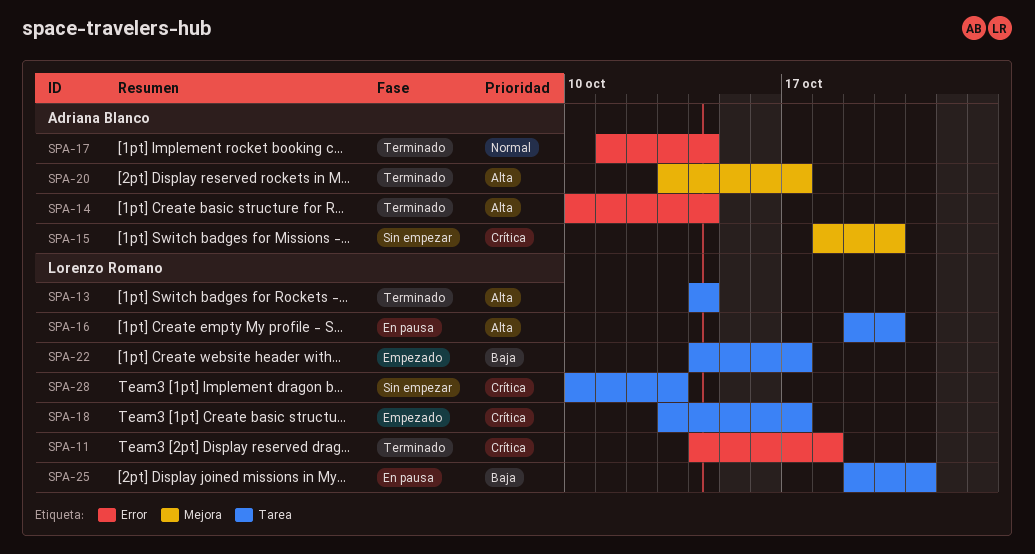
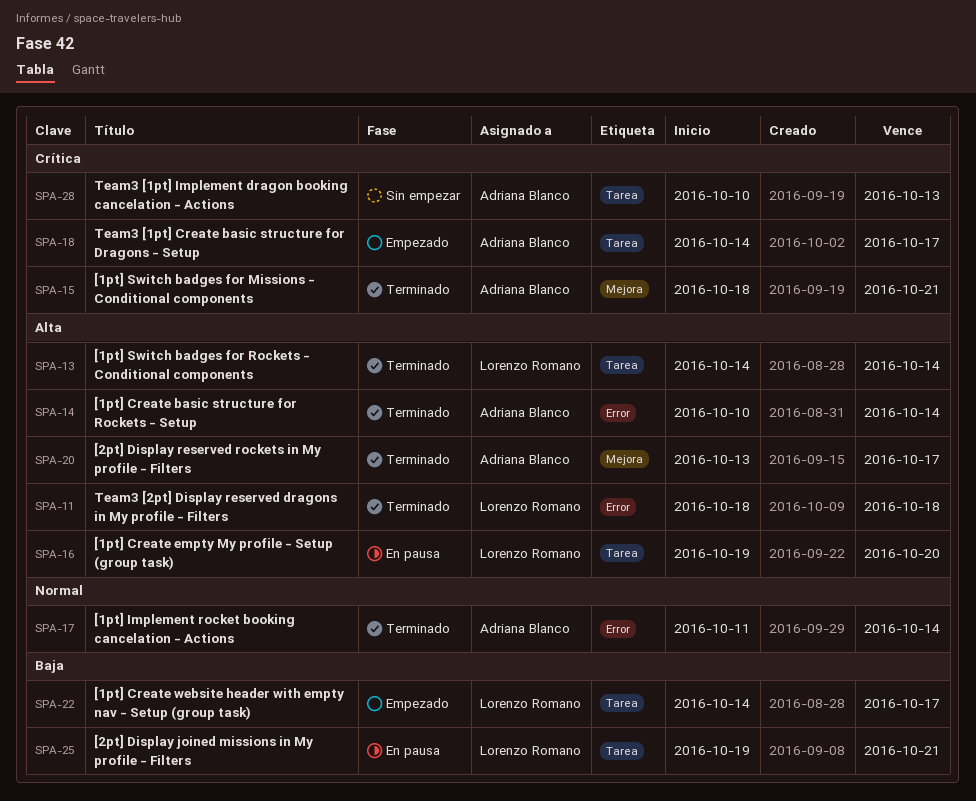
SPA-11, priority: Crítica -> Alta
SPA-11, start: Oct 14 -> Oct 18
SPA-15, status: Sin empezar -> Terminado
SPA-15, due: Oct 20 -> Oct 21
SPA-18, owner: Lorenzo Romano -> Adriana Blanco
SPA-18, start: Oct 13 -> Oct 14
SPA-28, owner: Lorenzo Romano -> Adriana Blanco

